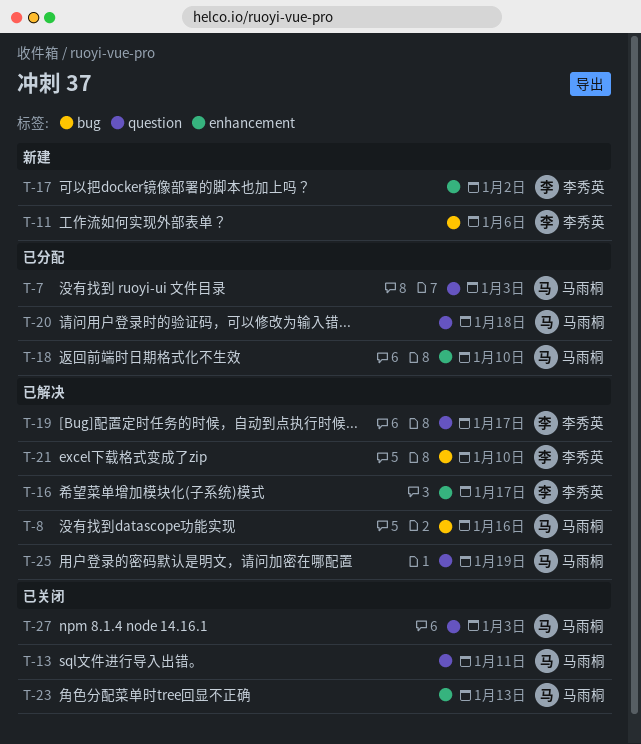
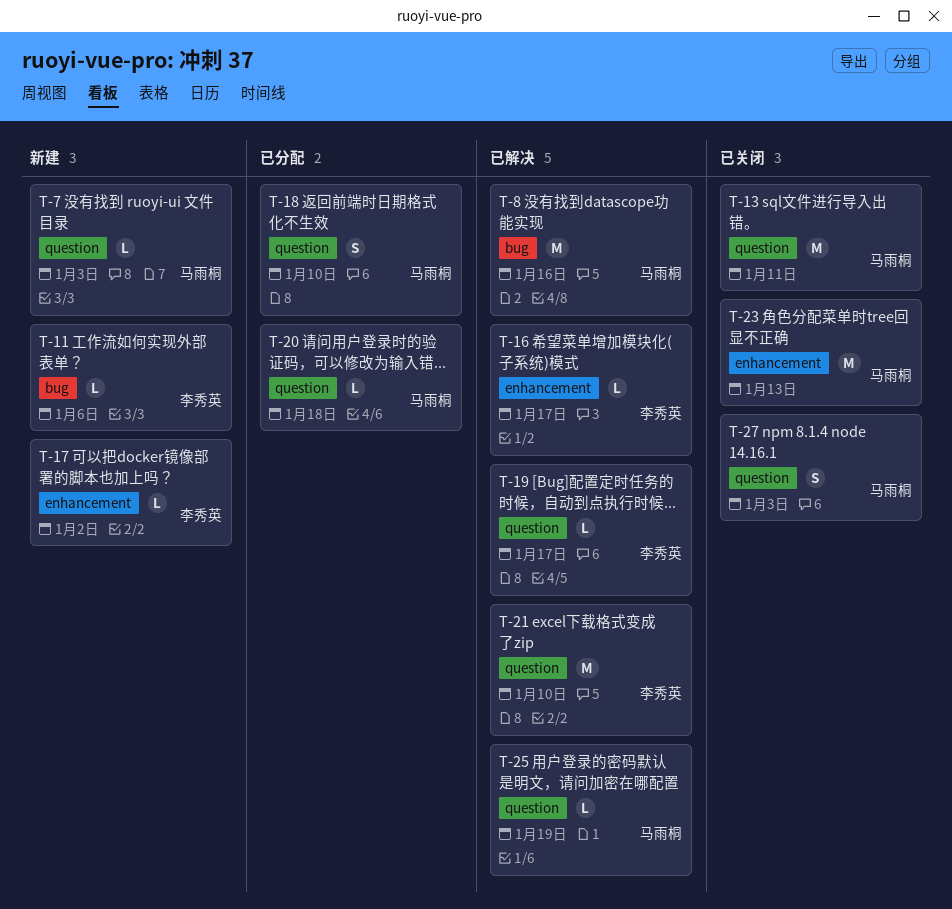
T-7, status: 已分配 -> 新建
T-18, label: enhancement -> question
T-21, label: bug -> question

